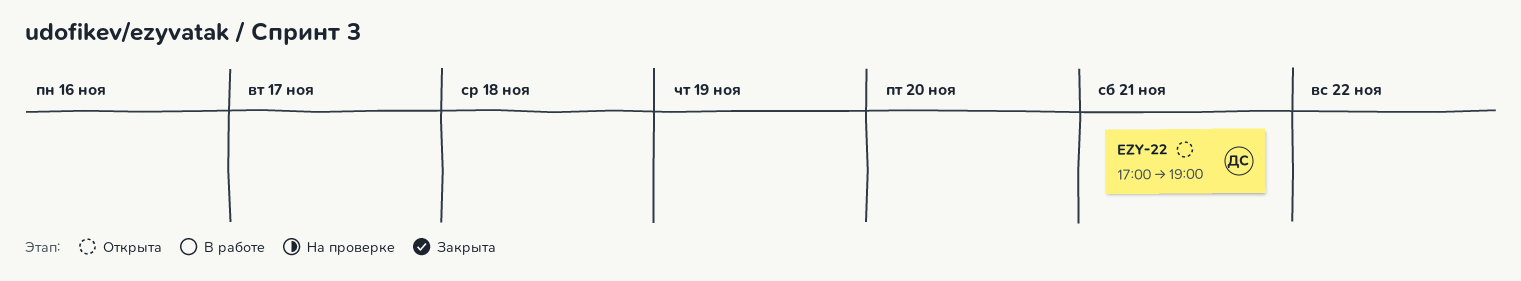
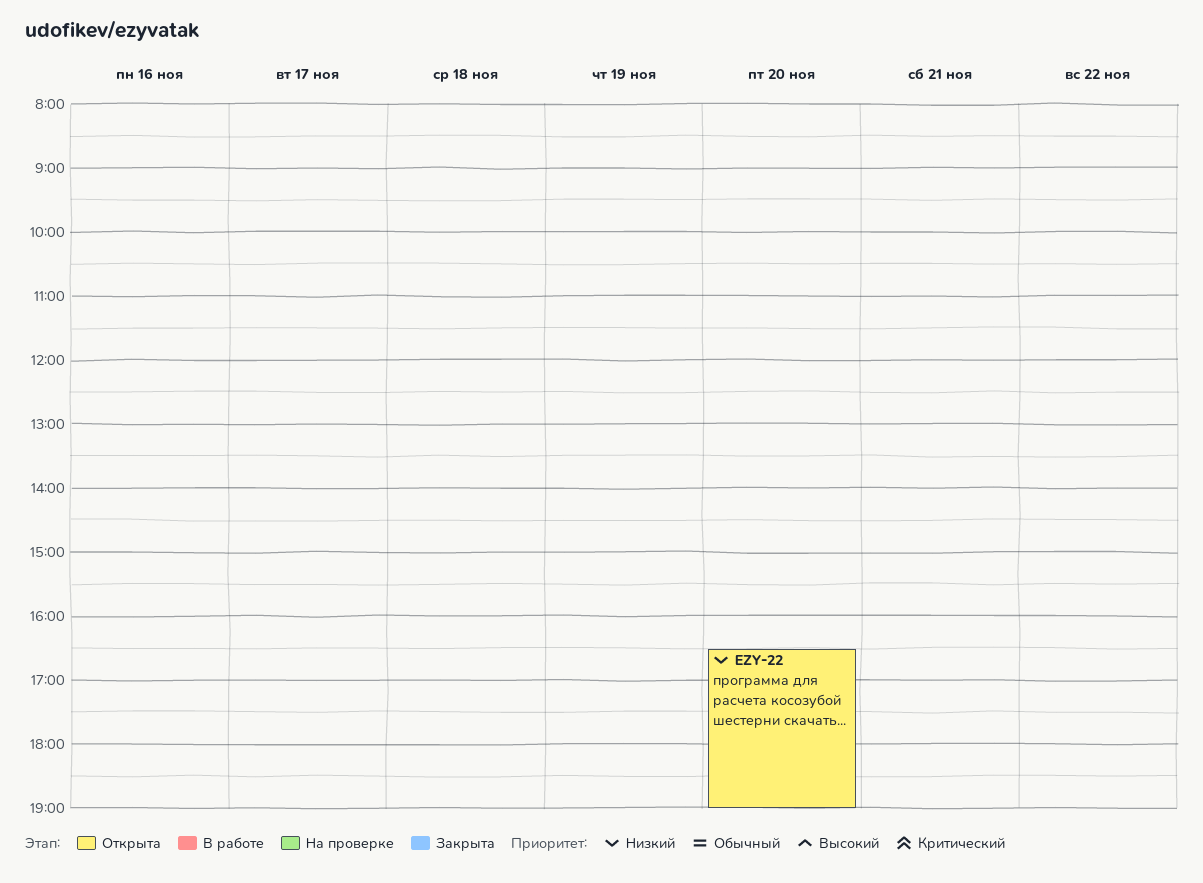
EZY-22, day: Nov 21 -> Nov 20
EZY-22, begins: 17:00 -> 16:30

